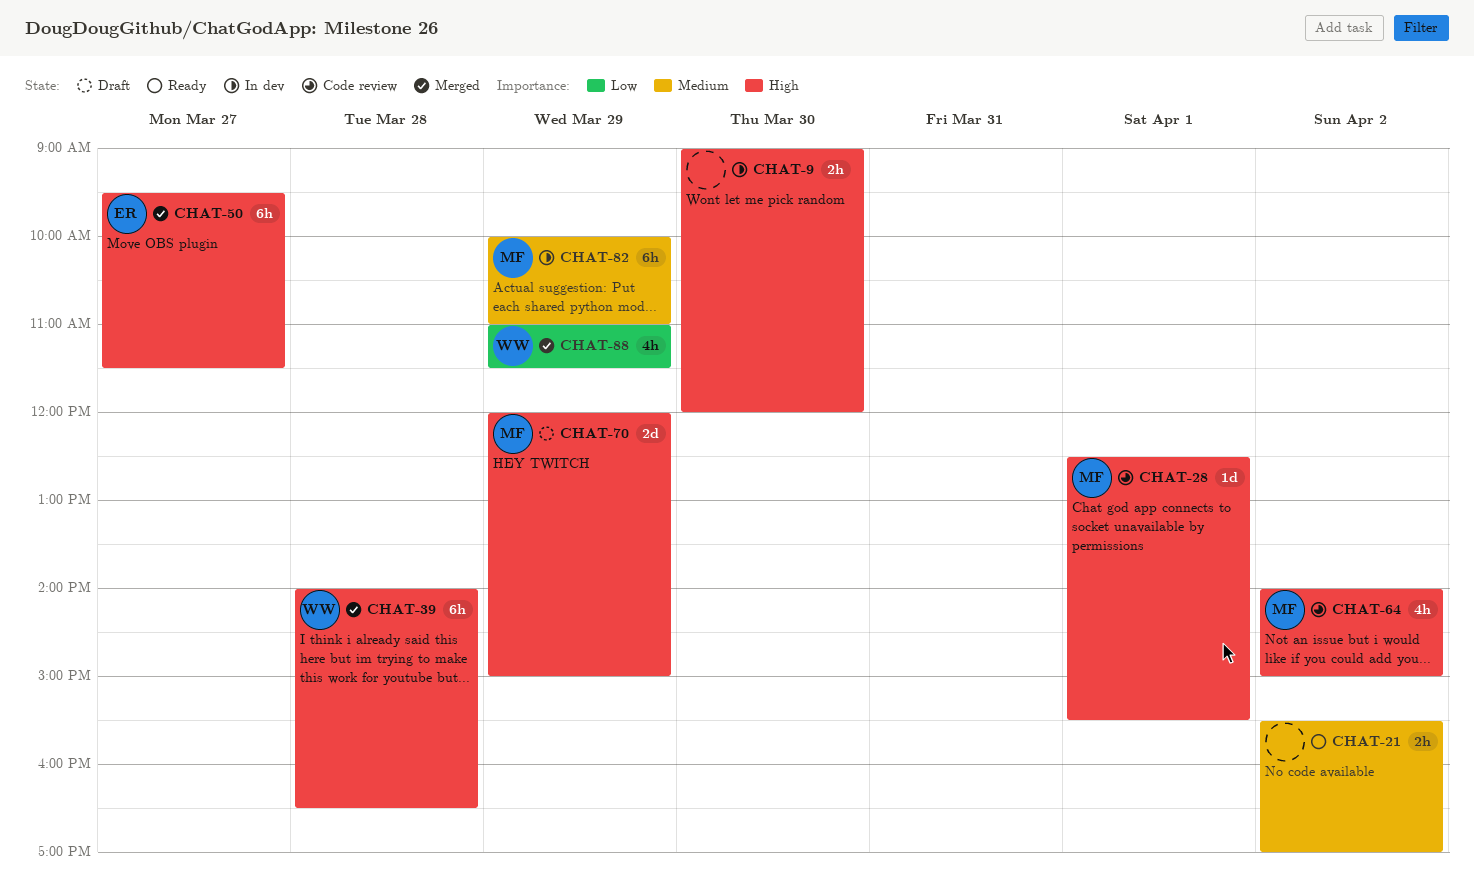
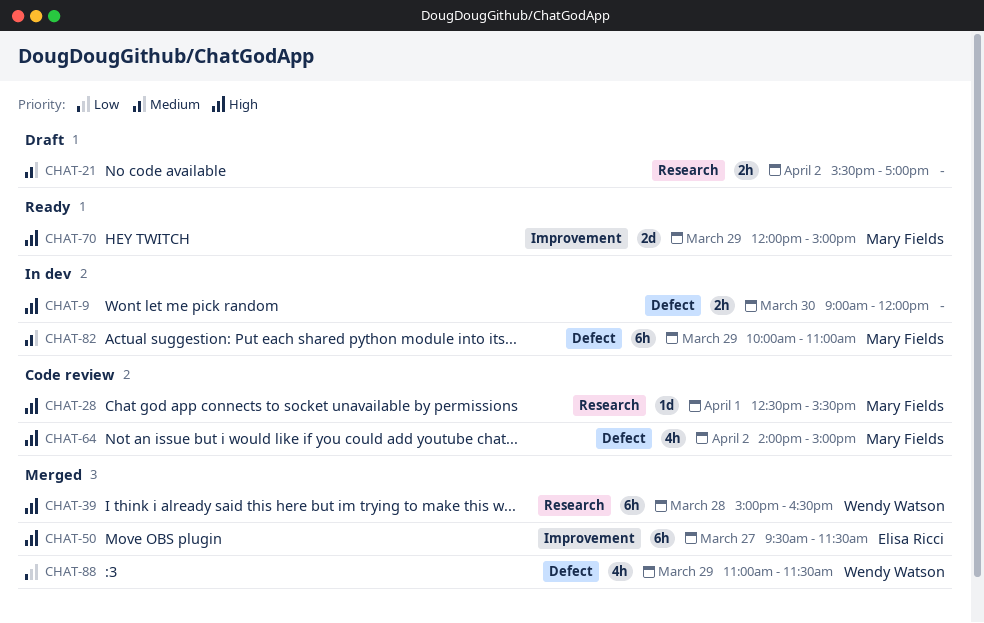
CHAT-21, status: Ready -> Draft
CHAT-39, begins: 14:00 -> 15:00
CHAT-70, status: Draft -> Ready

